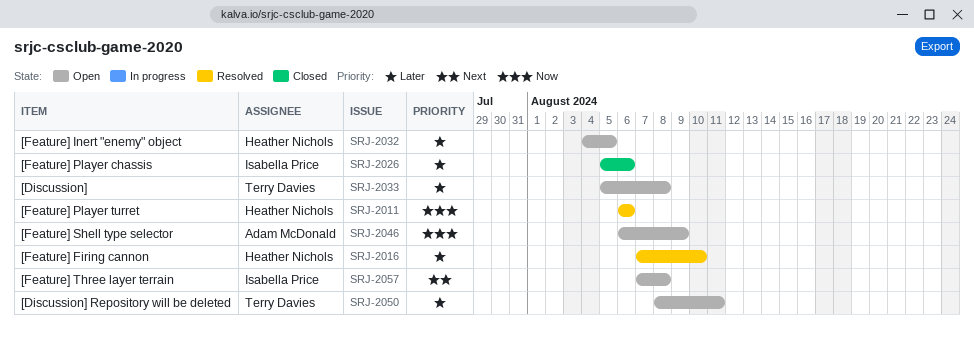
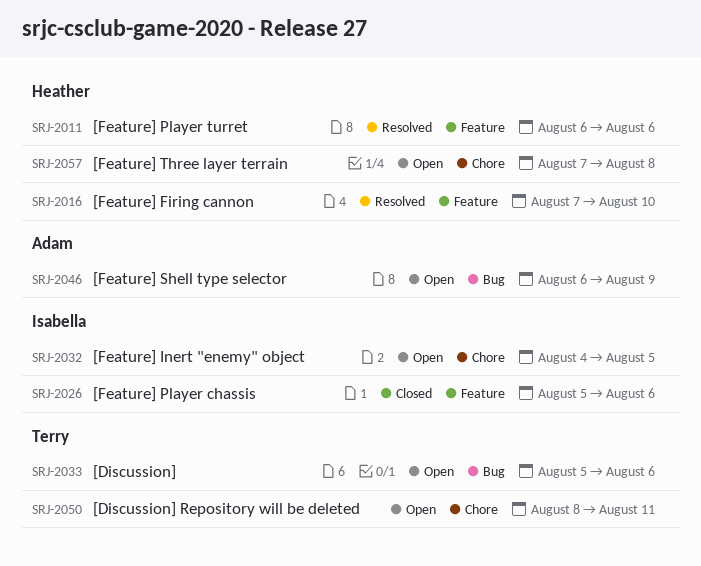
SRJ-2032, owner: Heather Nichols -> Isabella Price
SRJ-2033, due: Aug 8 -> Aug 6
SRJ-2057, owner: Isabella Price -> Heather Nichols

